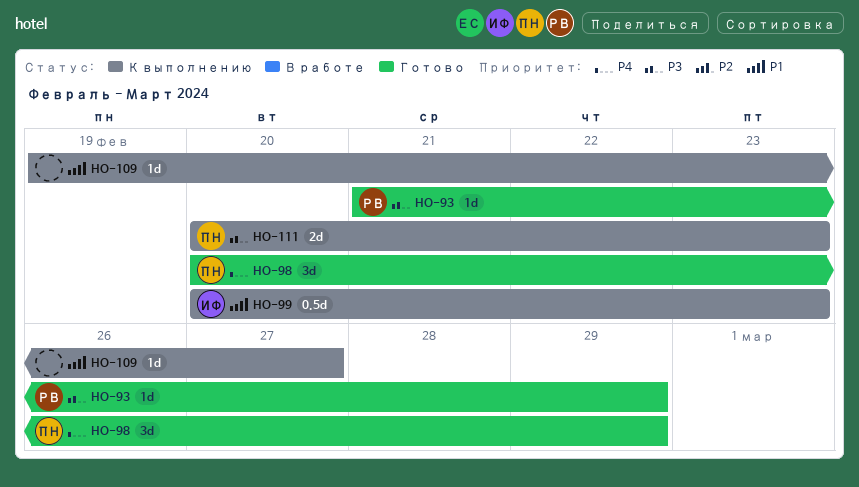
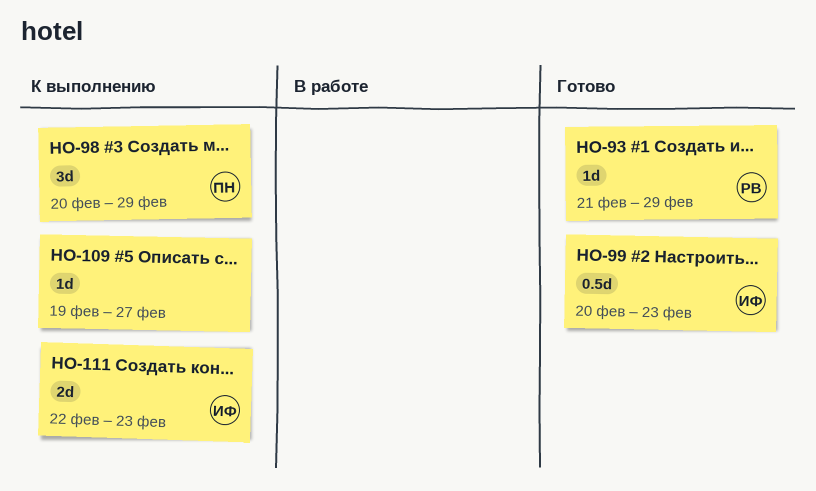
HO-98, status: Готово -> К выполнению
HO-99, status: К выполнению -> Готово
HO-111, owner: ПН -> ИФ
HO-111, start: Feb 20 -> Feb 22

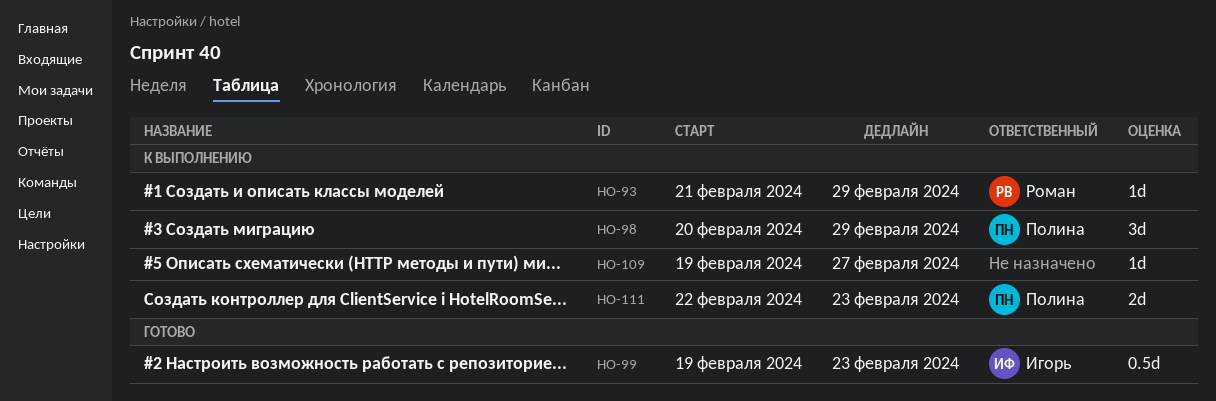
HO-93, status: Готово -> К выполнению
HO-99, start: Feb 20 -> Feb 19
HO-111, owner: Игорь -> Полина

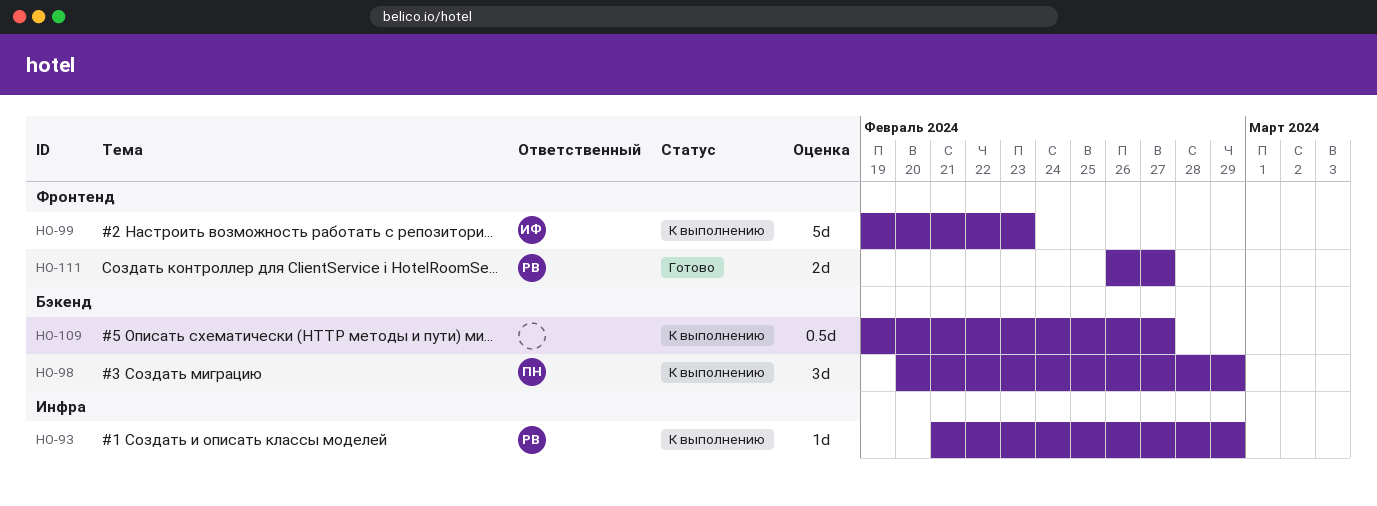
HO-99, status: Готово -> К выполнению
HO-99, estimate: 0.5d -> 5d
HO-109, estimate: 1d -> 0.5d
HO-111, status: К выполнению -> Готово
HO-111, owner: Полина -> Роман
HO-111, start: Feb 22 -> Feb 26
HO-111, due: Feb 23 -> Feb 27

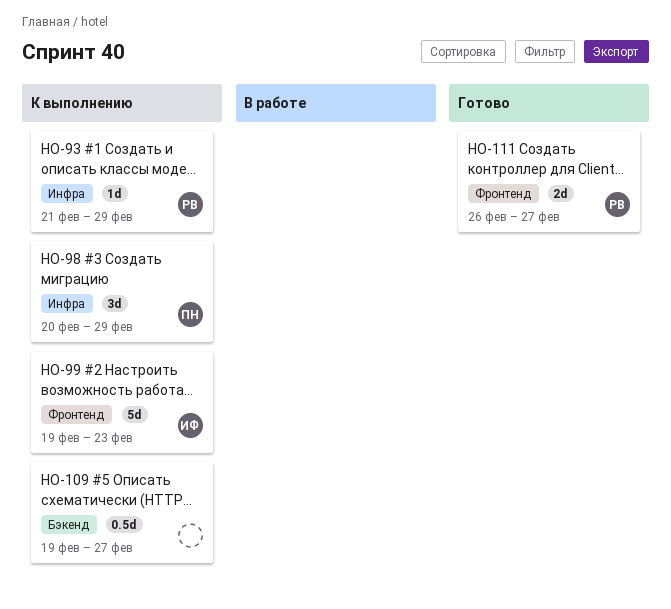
HO-98, label: Бэкенд -> Инфра

